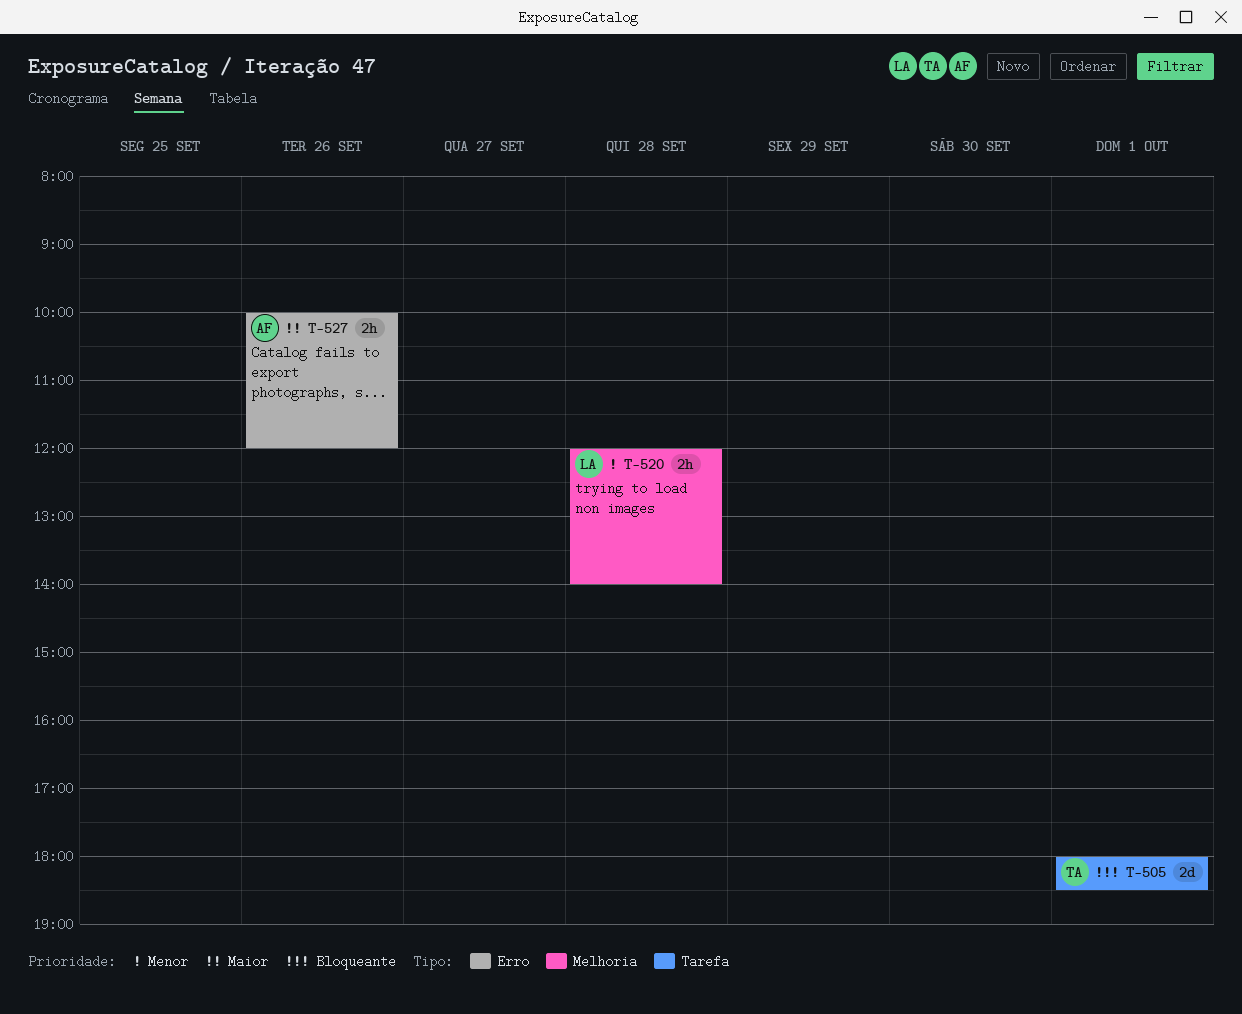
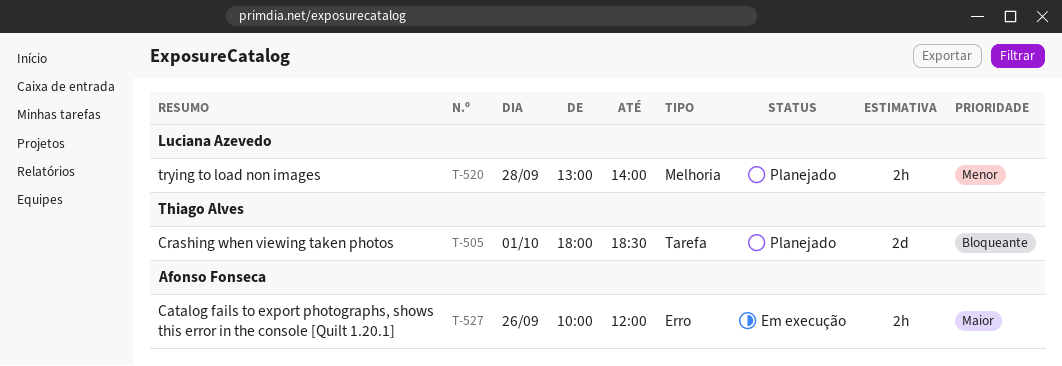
T-520, begins: 12:00 -> 13:00

